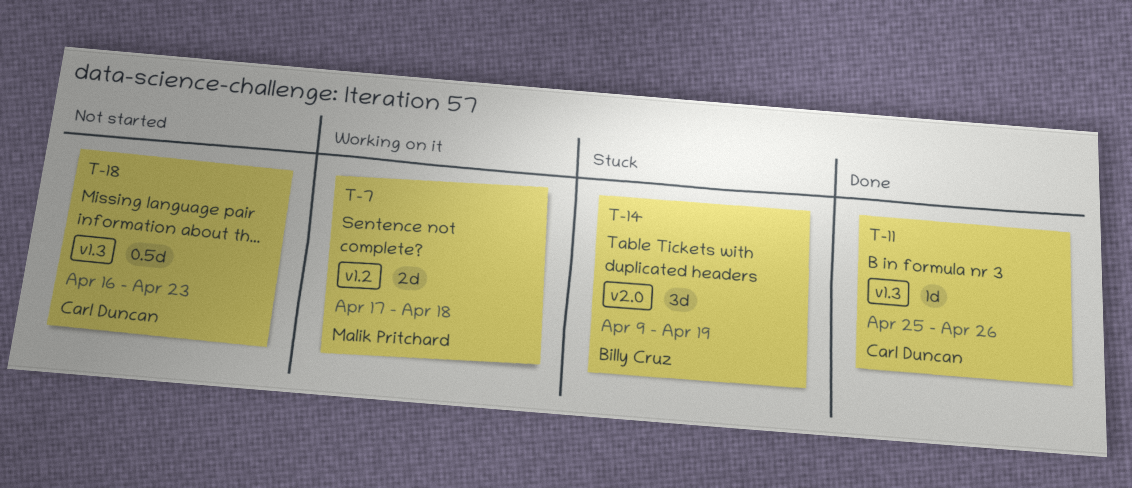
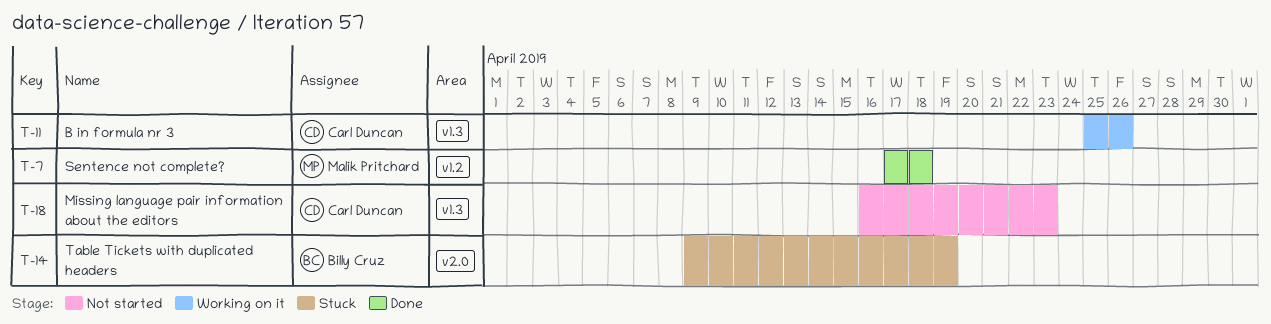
T-7, status: Working on it -> Done
T-11, status: Done -> Working on it

